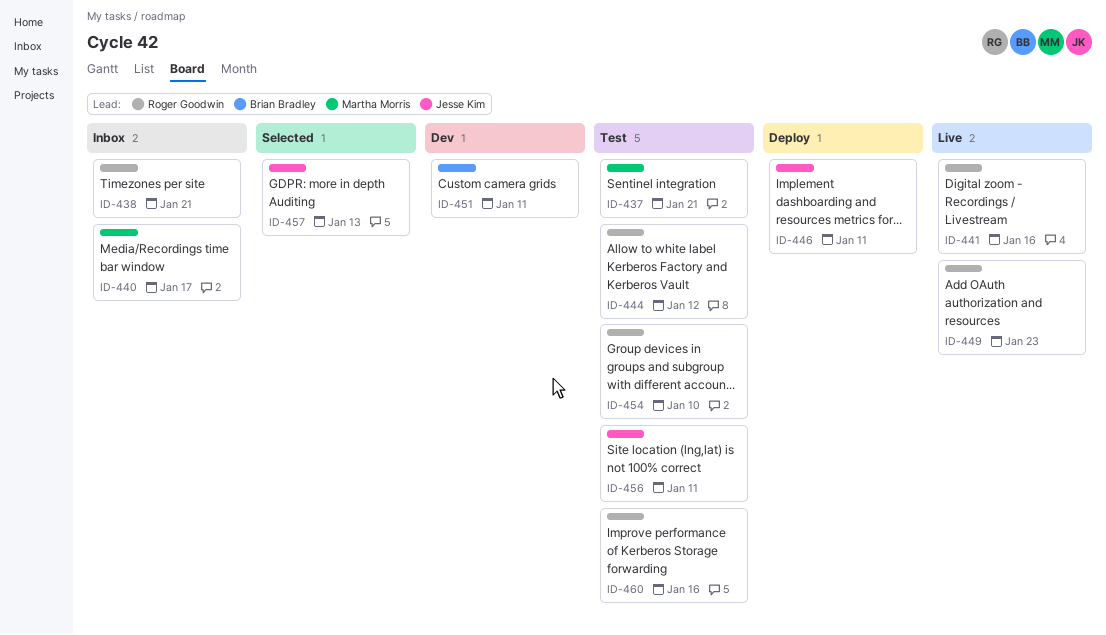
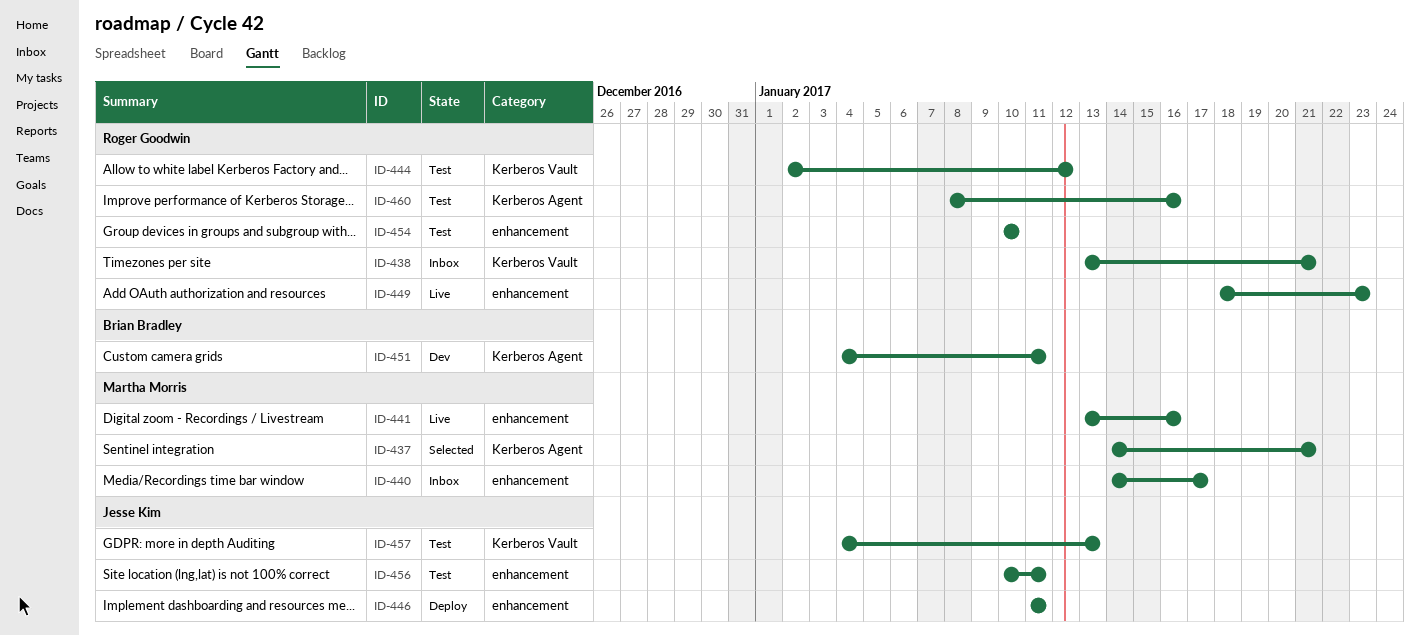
ID-437, status: Test -> Selected
ID-441, owner: Roger Goodwin -> Martha Morris
ID-457, status: Selected -> Test

